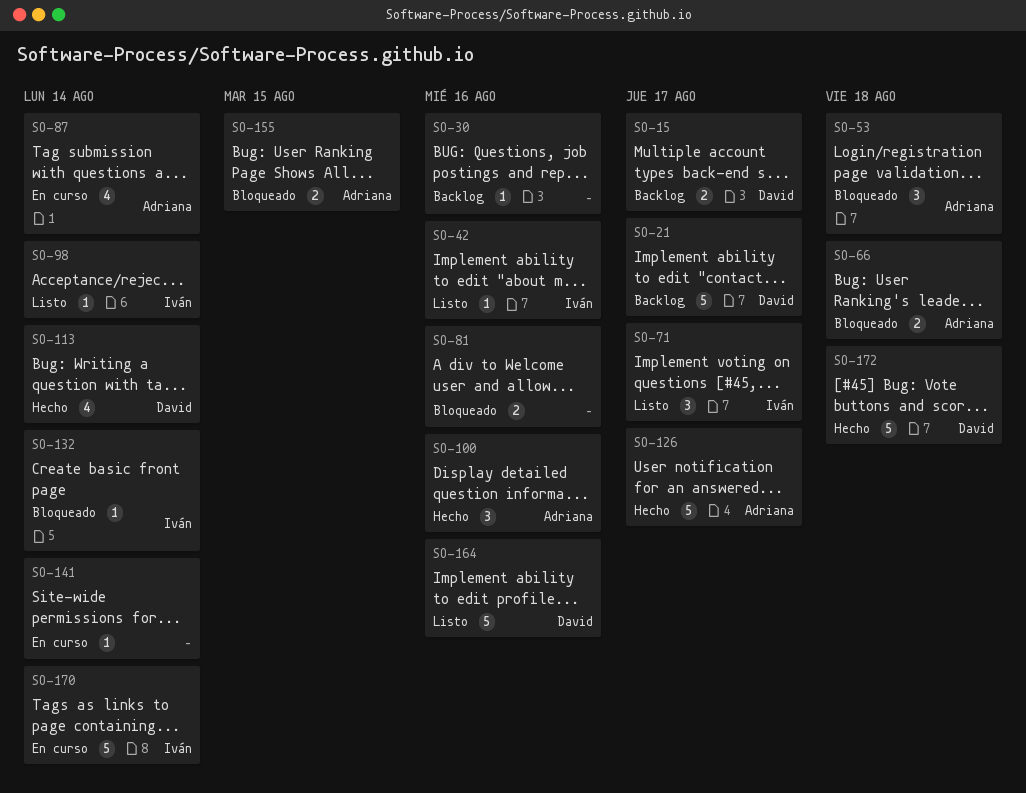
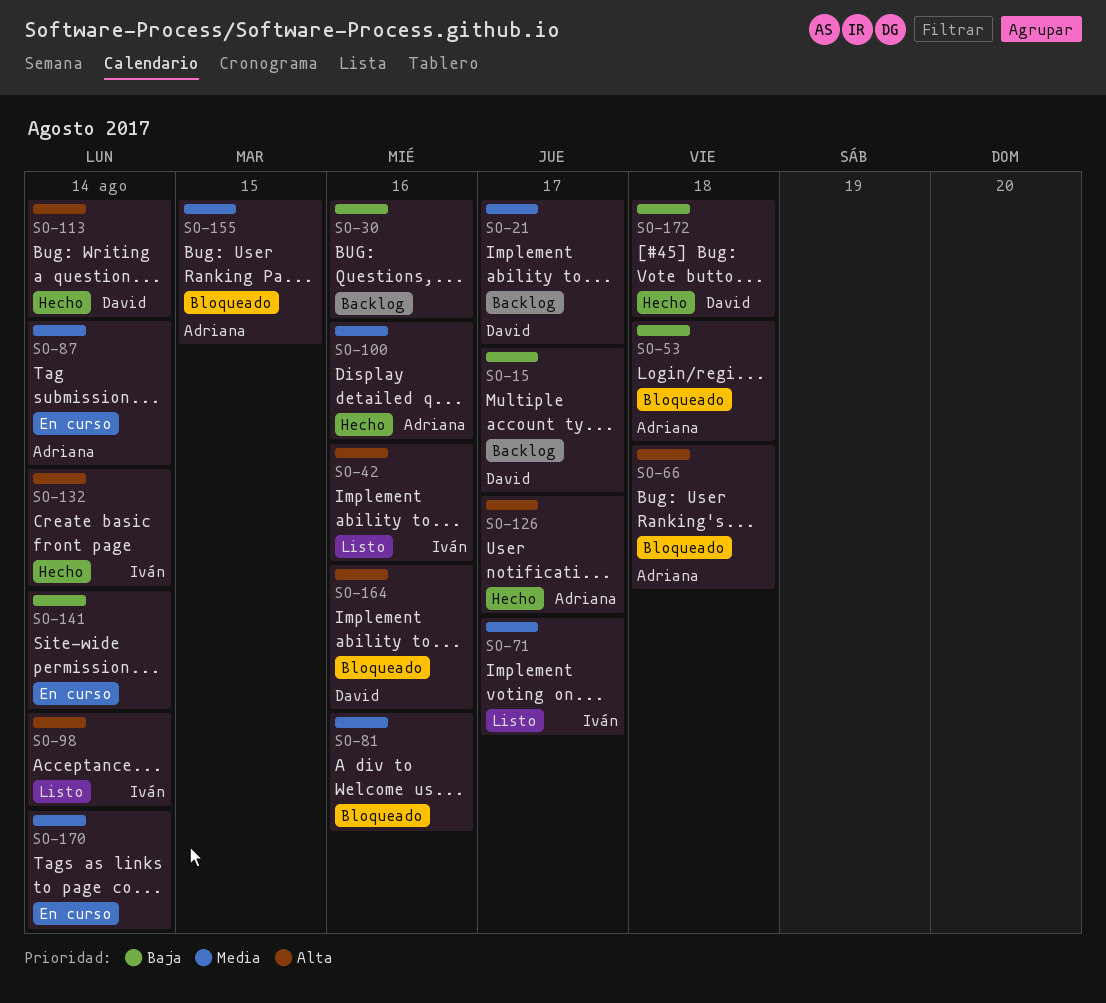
SO-132, status: Bloqueado -> Hecho
SO-164, status: Listo -> Bloqueado
SO-170, owner: Iván -> none

